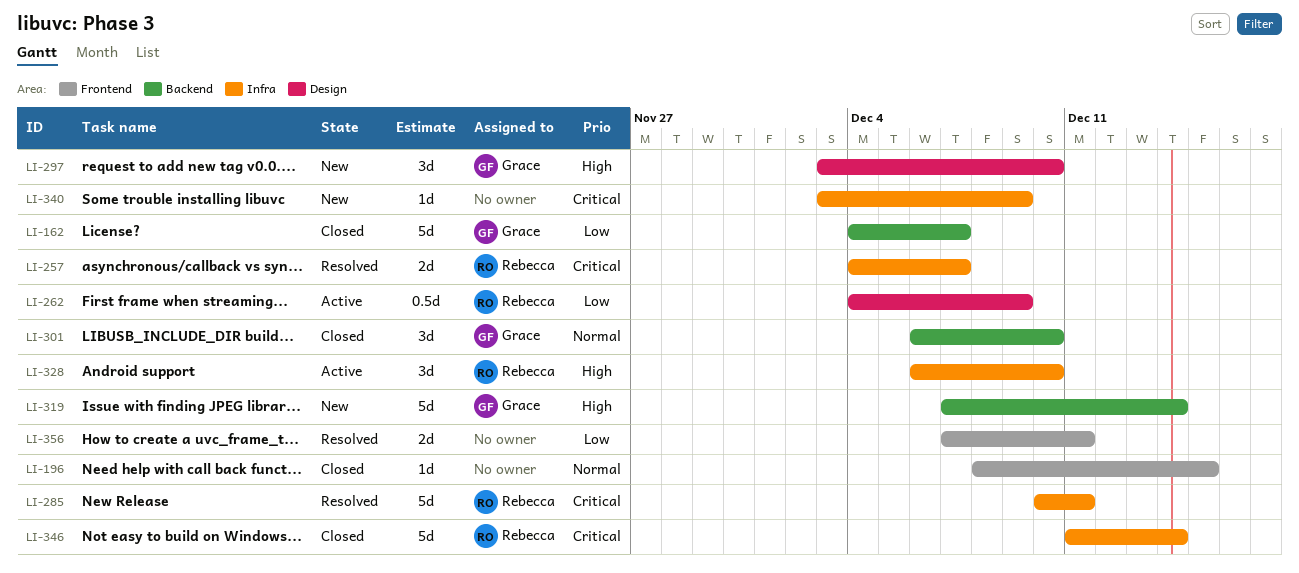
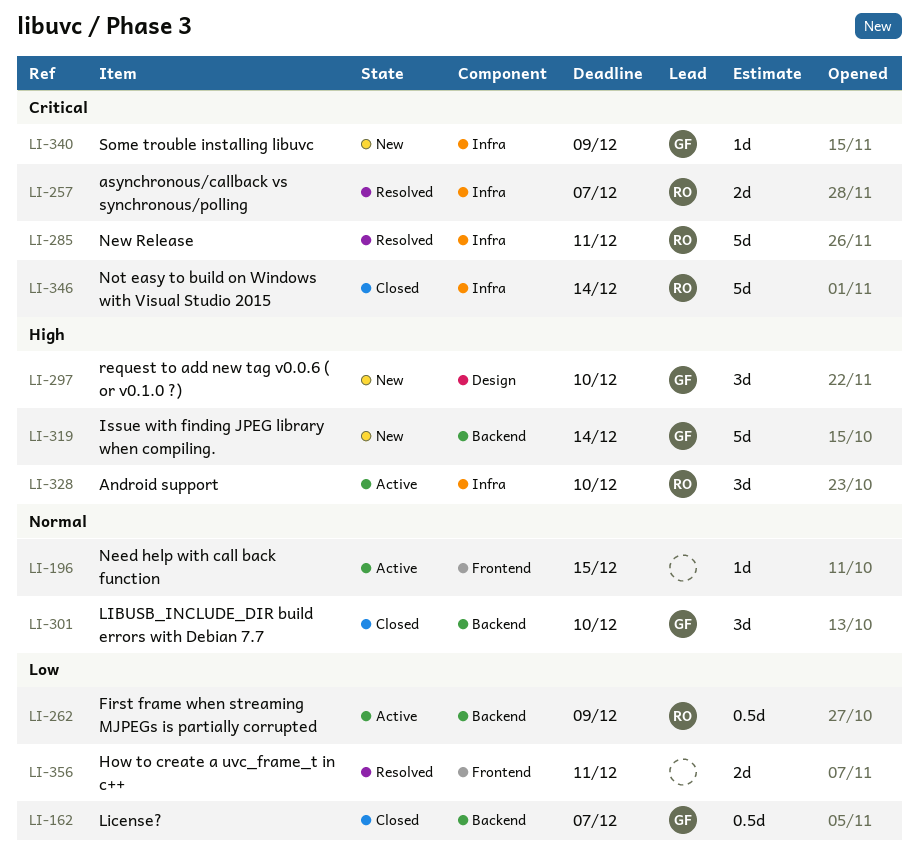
LI-162, estimate: 5d -> 0.5d
LI-196, status: Closed -> Active
LI-262, label: Design -> Backend
LI-340, owner: none -> Grace

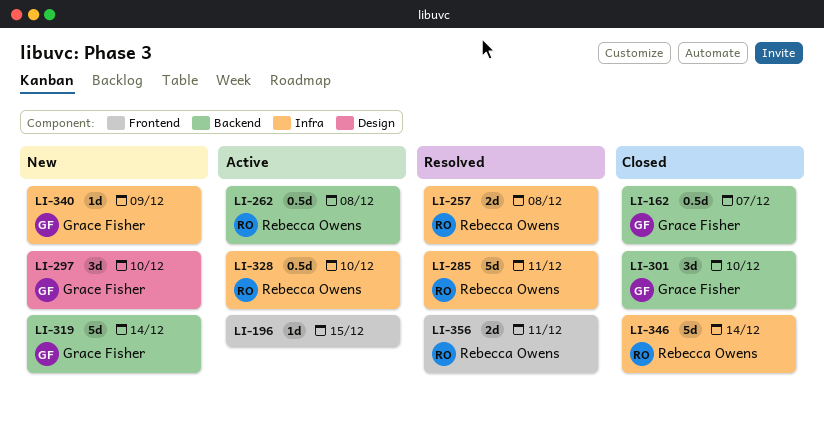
LI-257, due: Dec 7 -> Dec 8
LI-262, due: Dec 9 -> Dec 8
LI-328, estimate: 3d -> 0.5d
LI-356, owner: none -> Rebecca Owens

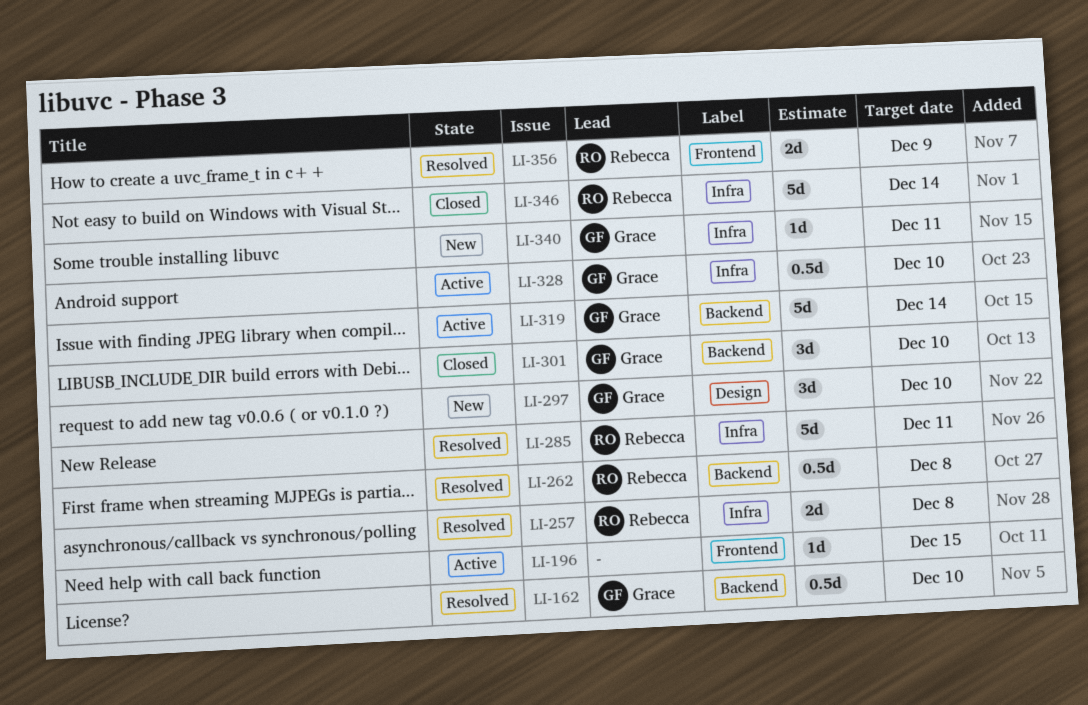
LI-162, status: Closed -> Resolved
LI-162, due: Dec 7 -> Dec 10
LI-262, status: Active -> Resolved
LI-319, status: New -> Active
LI-328, owner: Rebecca Owens -> Grace Fisher
LI-340, due: Dec 9 -> Dec 11
LI-356, due: Dec 11 -> Dec 9

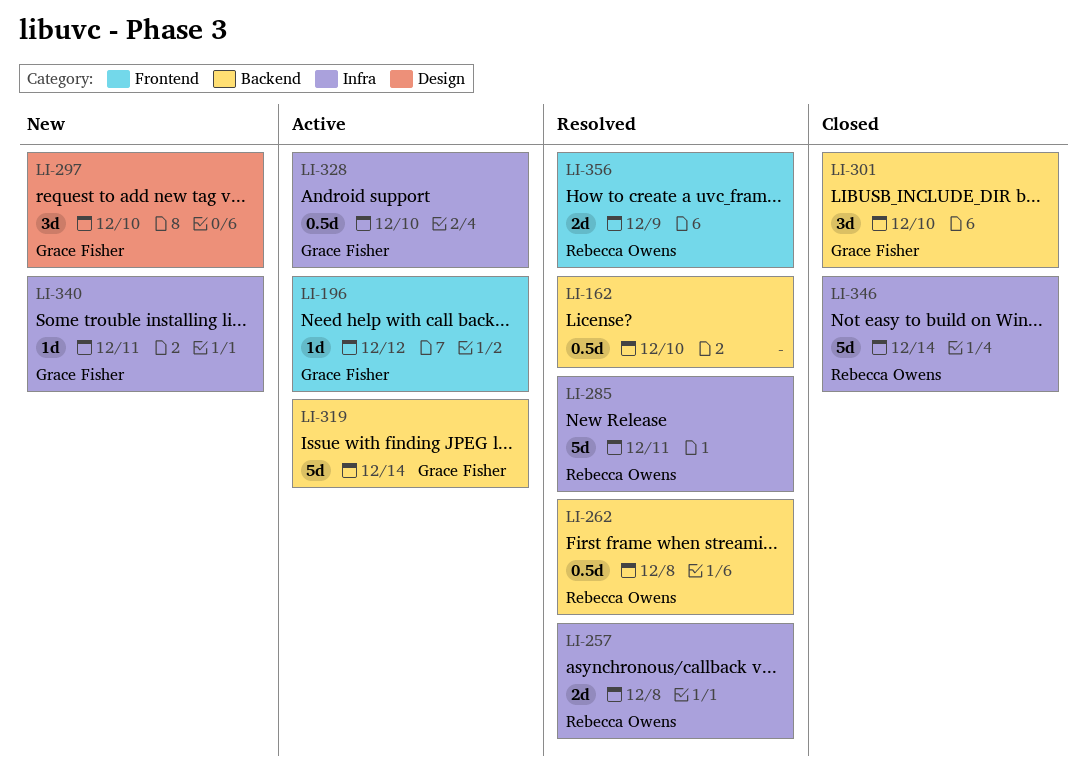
LI-162, owner: Grace Fisher -> none
LI-196, owner: none -> Grace Fisher
LI-196, due: Dec 15 -> Dec 12

